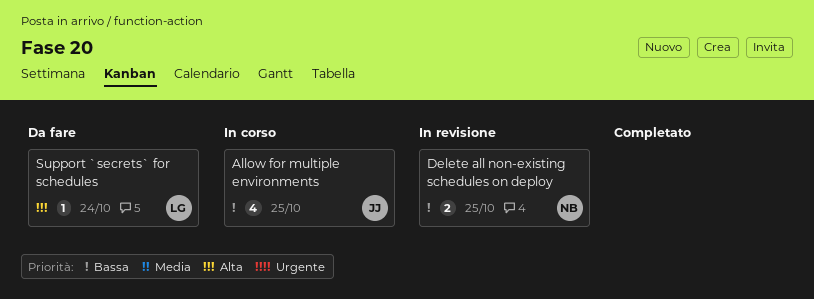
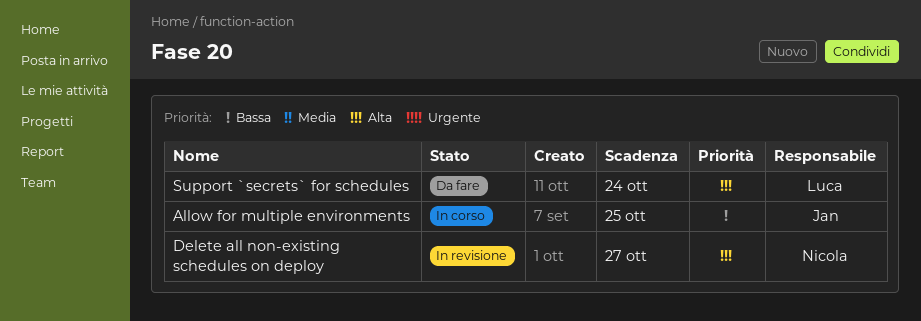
Delete all non-existing schedules on deploy, priority: Bassa -> Alta
Delete all non-existing schedules on deploy, due: Oct 25 -> Oct 27

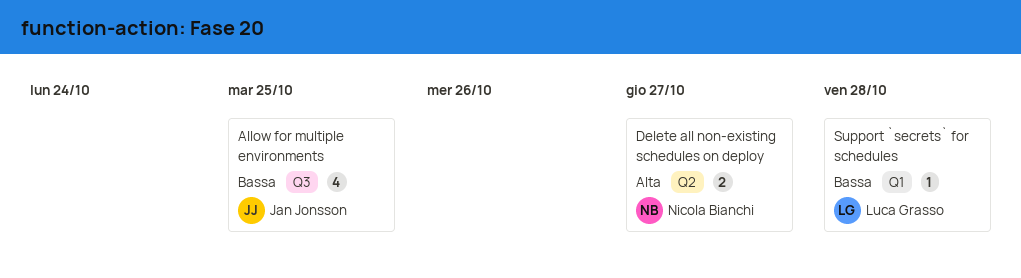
Support `secrets` for schedules, priority: Alta -> Bassa
Support `secrets` for schedules, due: Oct 24 -> Oct 28

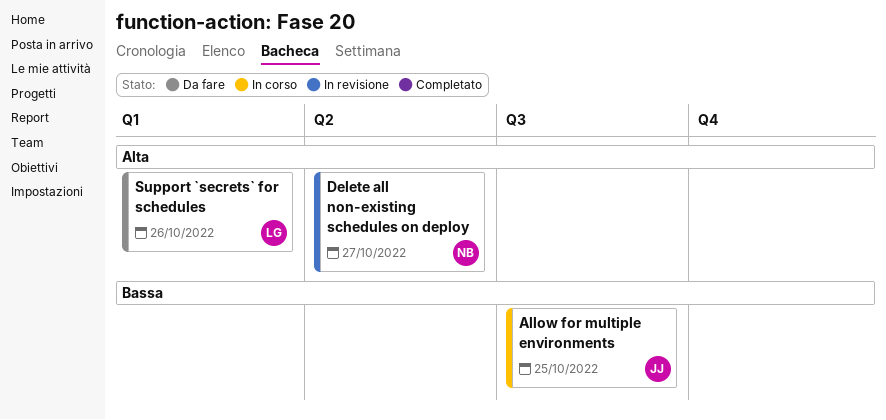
Support `secrets` for schedules, priority: Bassa -> Alta
Support `secrets` for schedules, due: Oct 28 -> Oct 26

